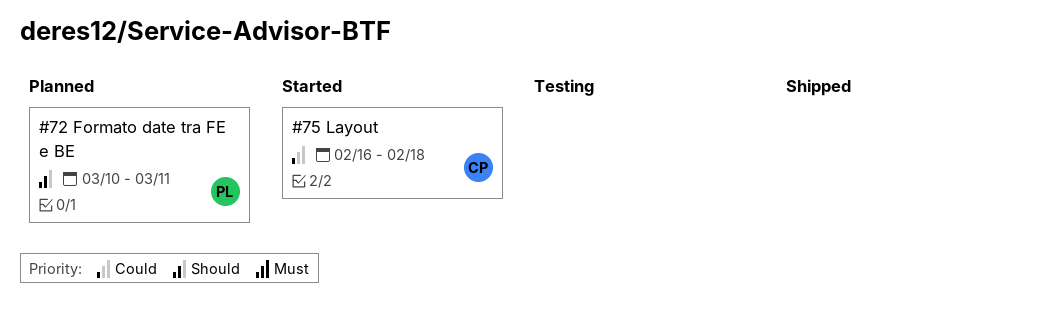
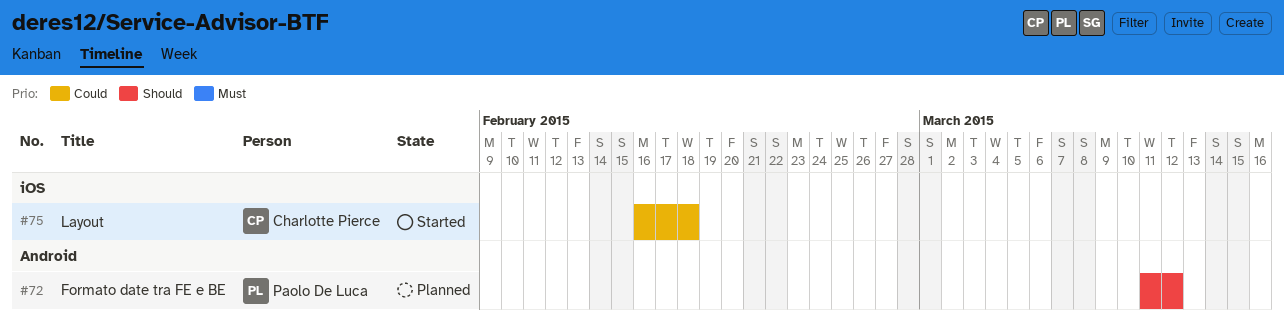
#72, start: Mar 10 -> Mar 11
#72, due: Mar 11 -> Mar 12

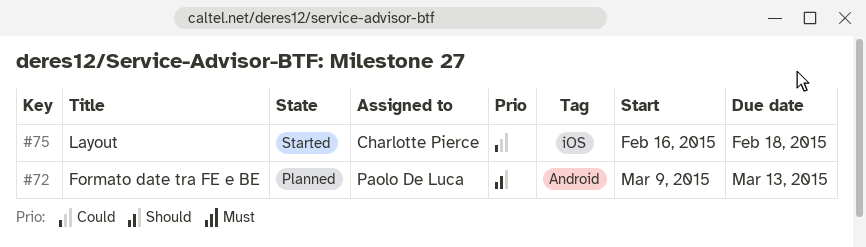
#72, start: Mar 11 -> Mar 9
#72, due: Mar 12 -> Mar 13

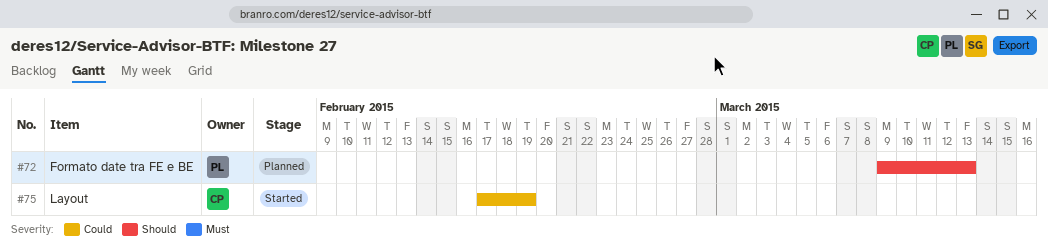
#75, start: Feb 16 -> Feb 17
#75, due: Feb 18 -> Feb 19

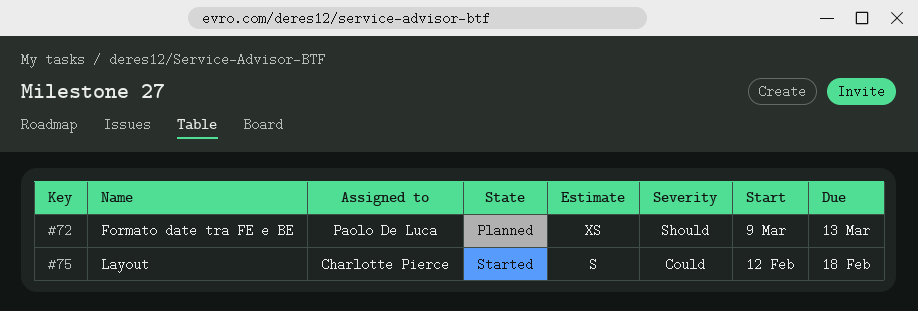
#75, start: Feb 17 -> Feb 12
#75, due: Feb 19 -> Feb 18

